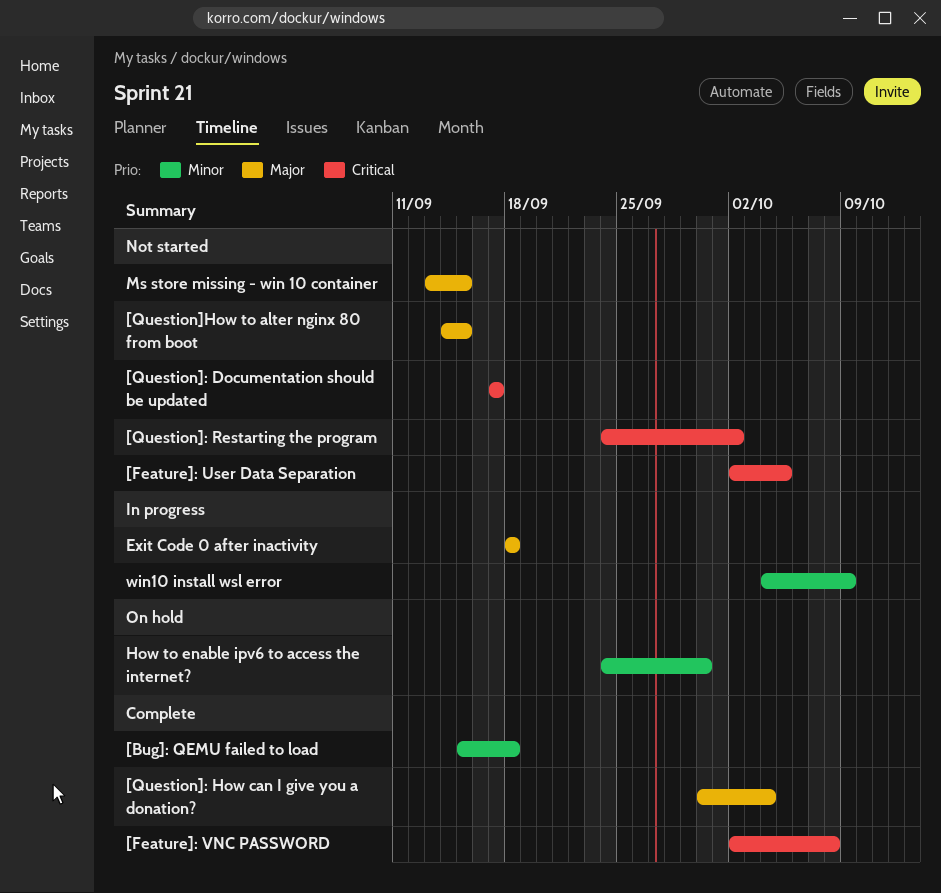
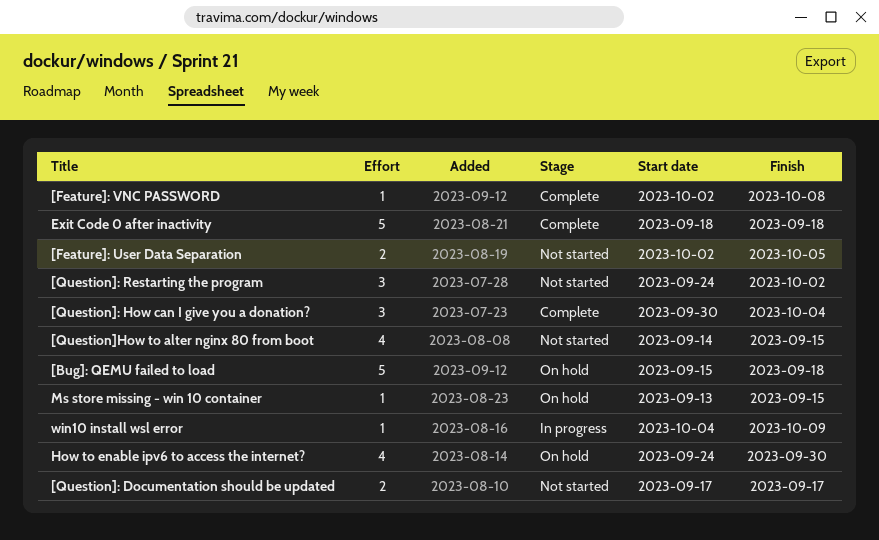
[Bug]: QEMU failed to load, status: Complete -> On hold
Exit Code 0 after inactivity, status: In progress -> Complete
Ms store missing - win 10 container, status: Not started -> On hold

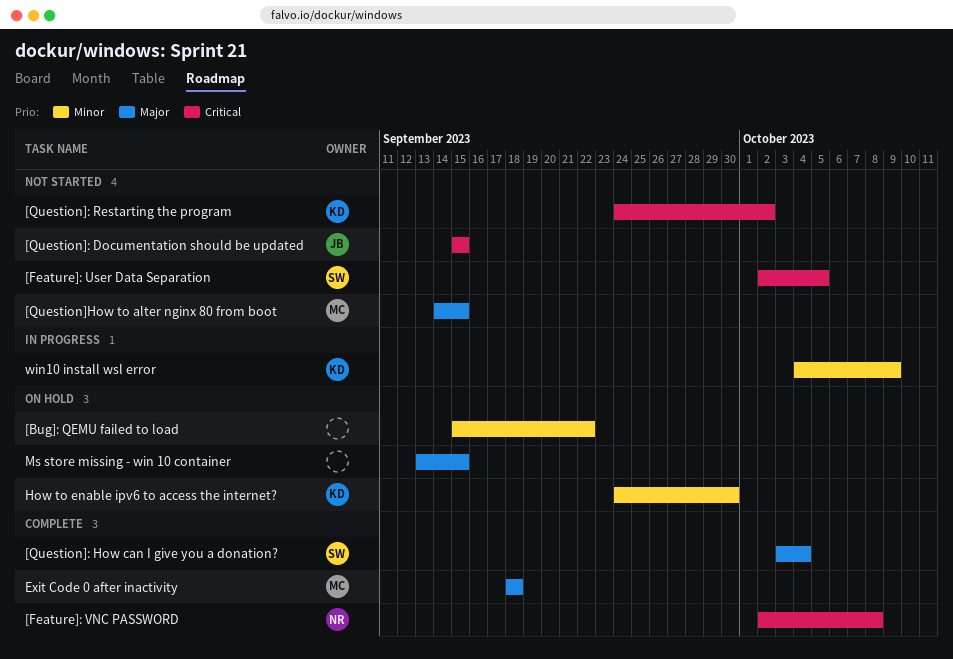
[Bug]: QEMU failed to load, due: Sep 18 -> Sep 22
[Question]: Documentation should be updated, start: Sep 17 -> Sep 15
[Question]: Documentation should be updated, due: Sep 17 -> Sep 15
[Question]: How can I give you a donation?, start: Sep 30 -> Oct 3

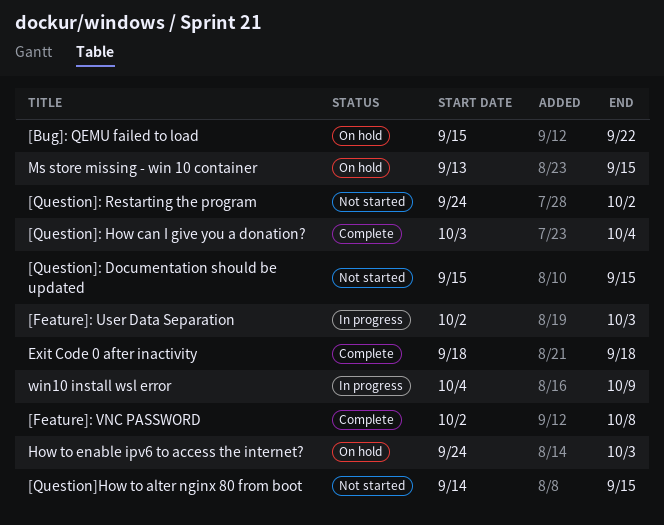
[Feature]: User Data Separation, status: Not started -> In progress
[Feature]: User Data Separation, due: Oct 5 -> Oct 3
How to enable ipv6 to access the internet?, due: Sep 30 -> Oct 3

